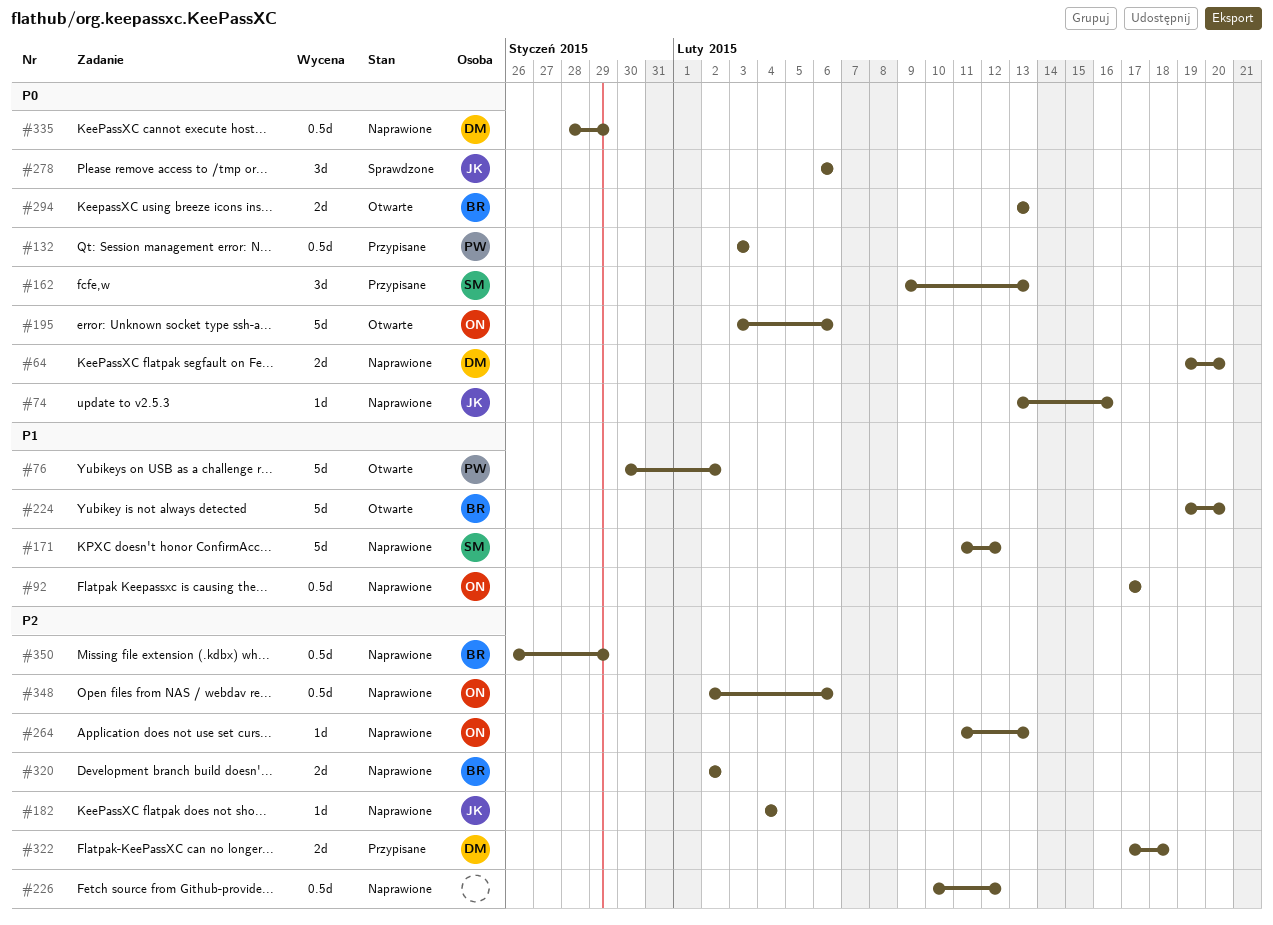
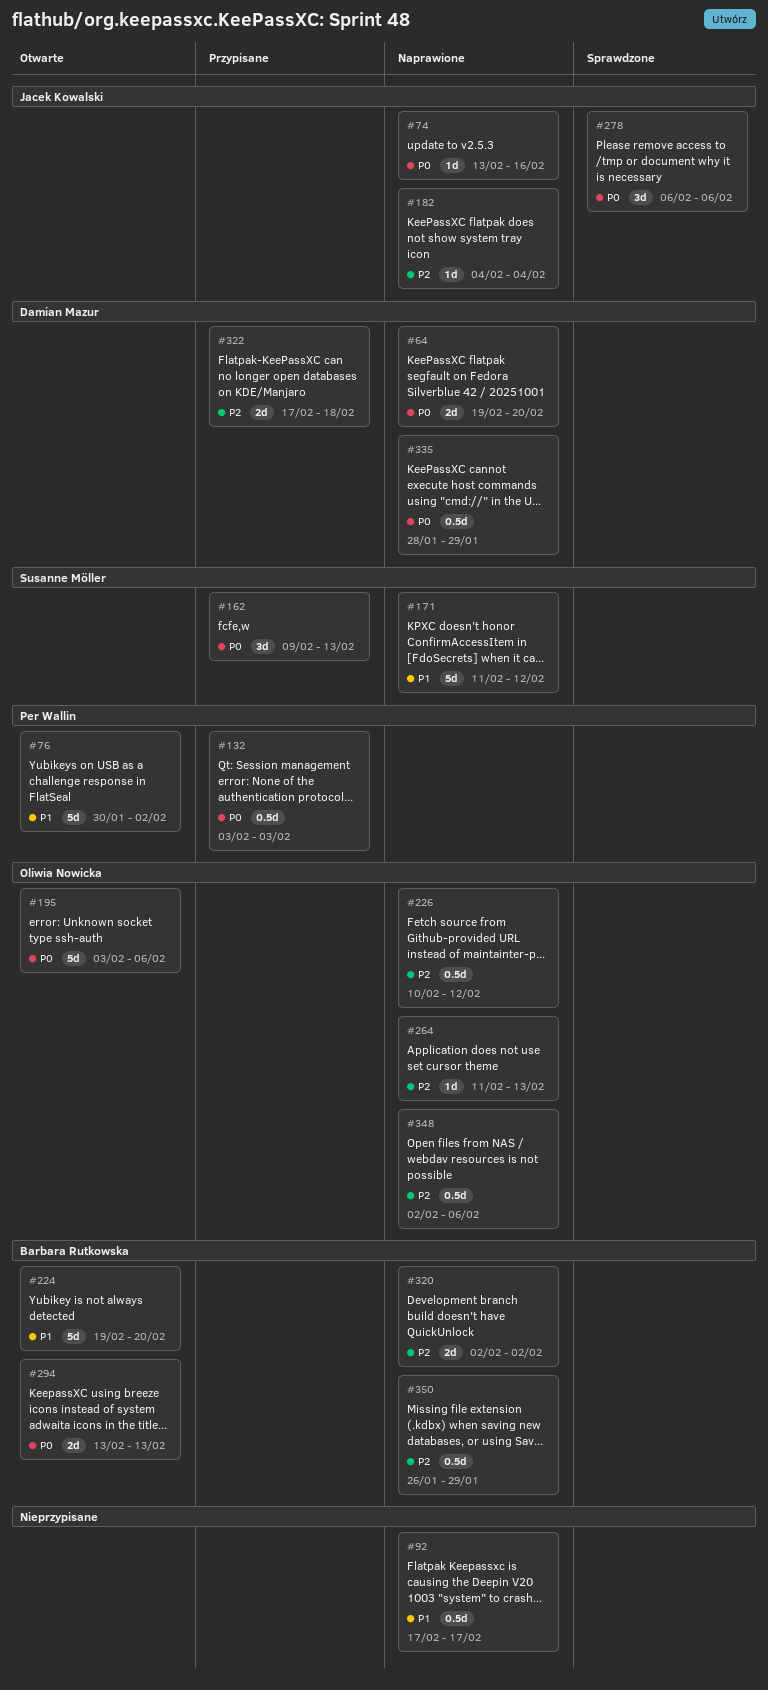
#92, owner: Oliwia Nowicka -> none
#226, owner: none -> Oliwia Nowicka

